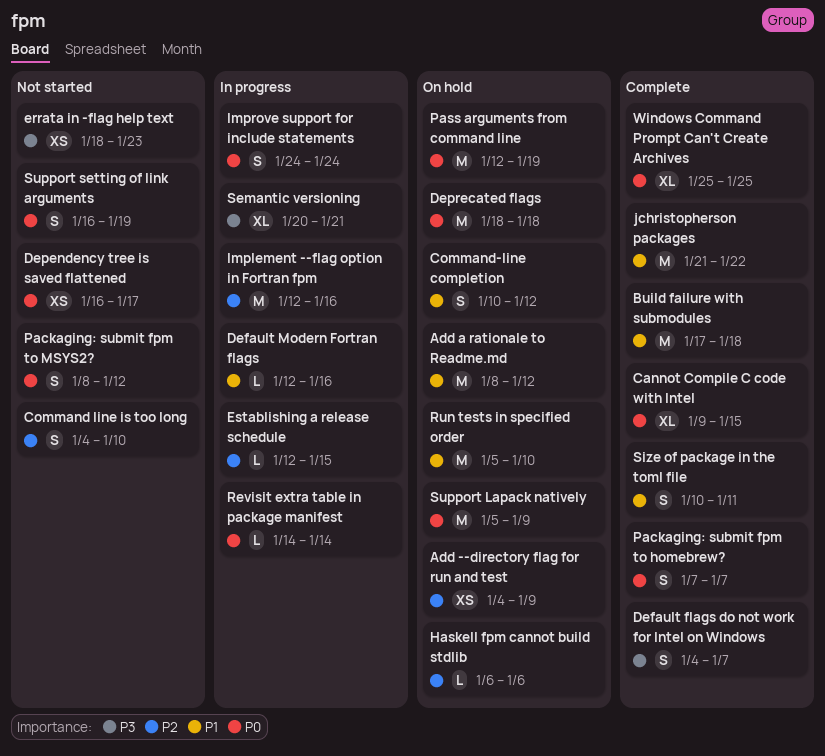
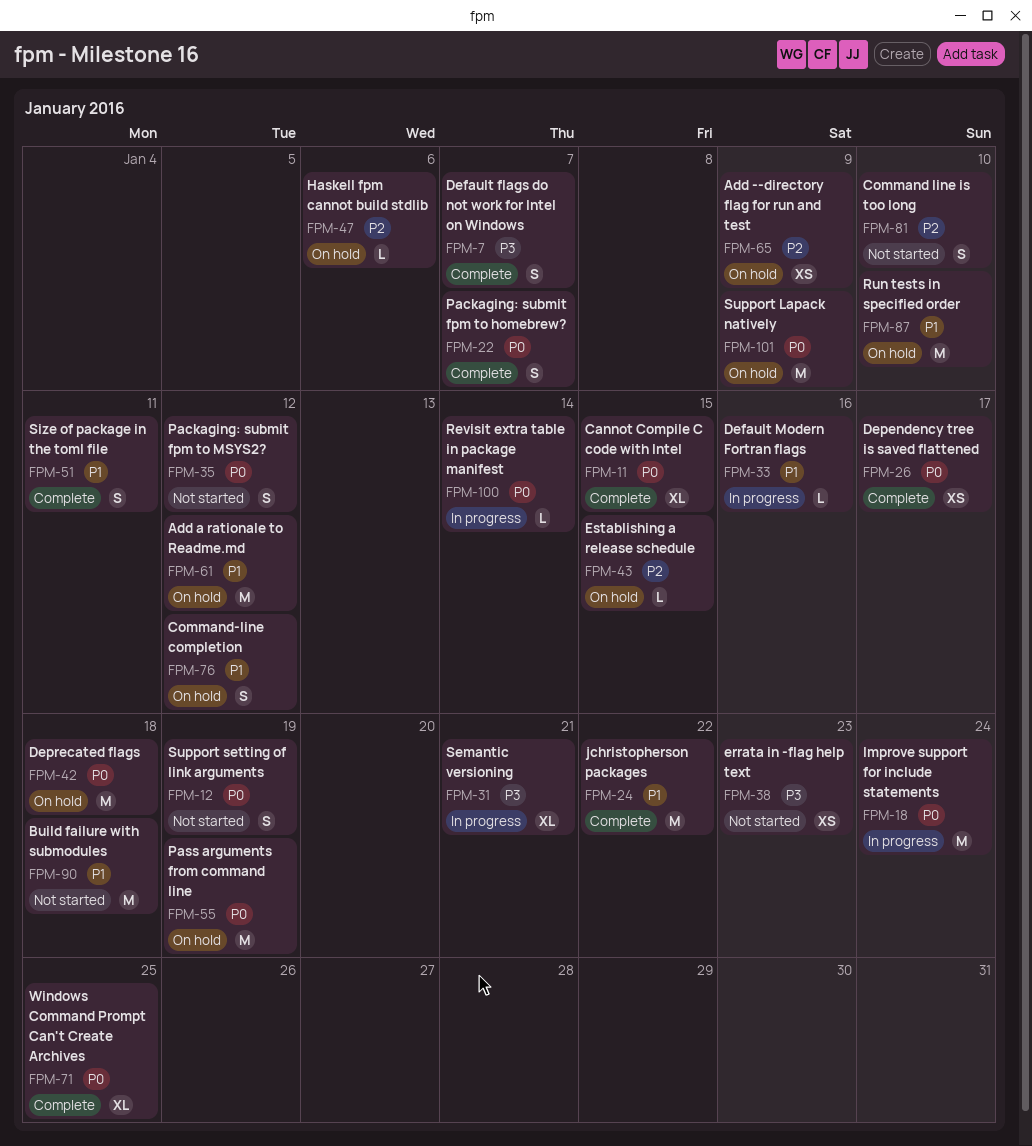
Build failure with submodules, status: Complete -> Not started
Dependency tree is saved flattened, status: Not started -> Complete
Establishing a release schedule, status: In progress -> On hold
Implement --flag option in Fortran fpm: present -> none
Improve support for include statements, estimate: S -> M

